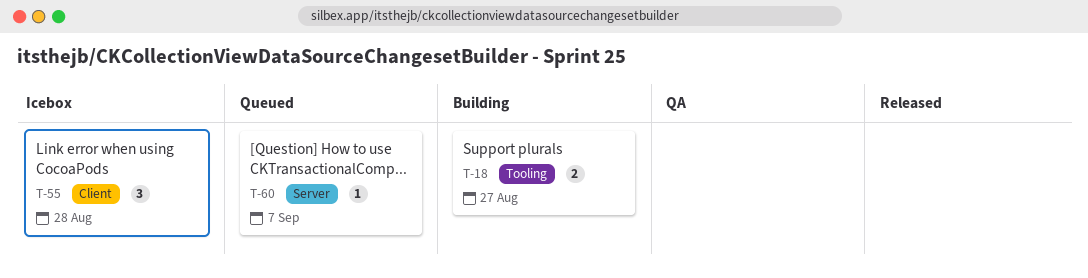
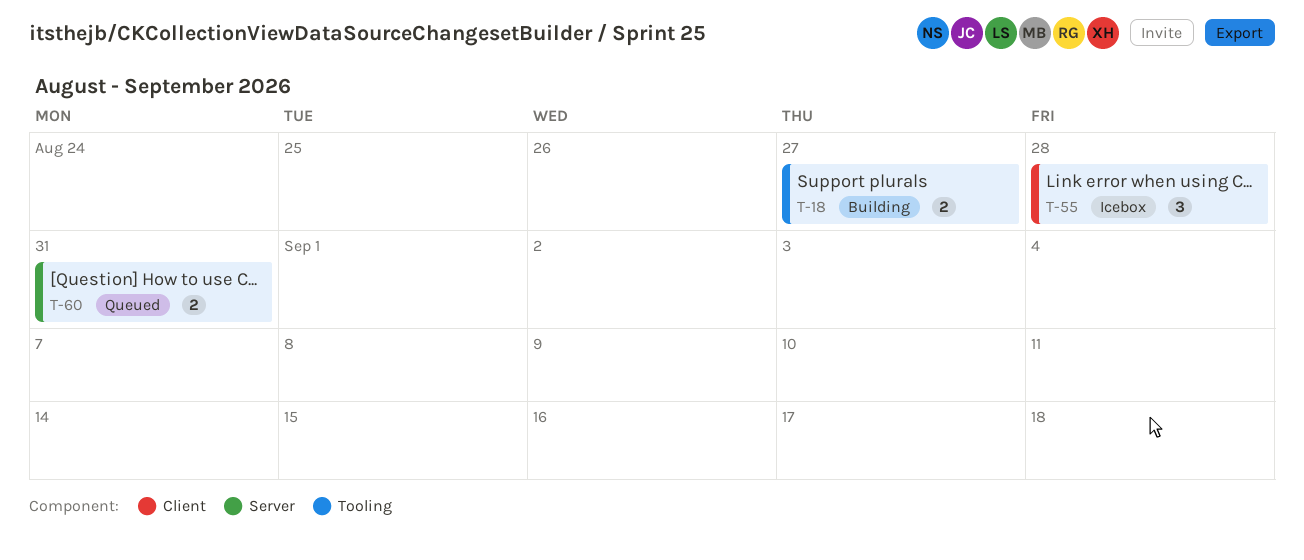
T-60, estimate: 1 -> 2
T-60, due: Sep 7 -> Aug 31

